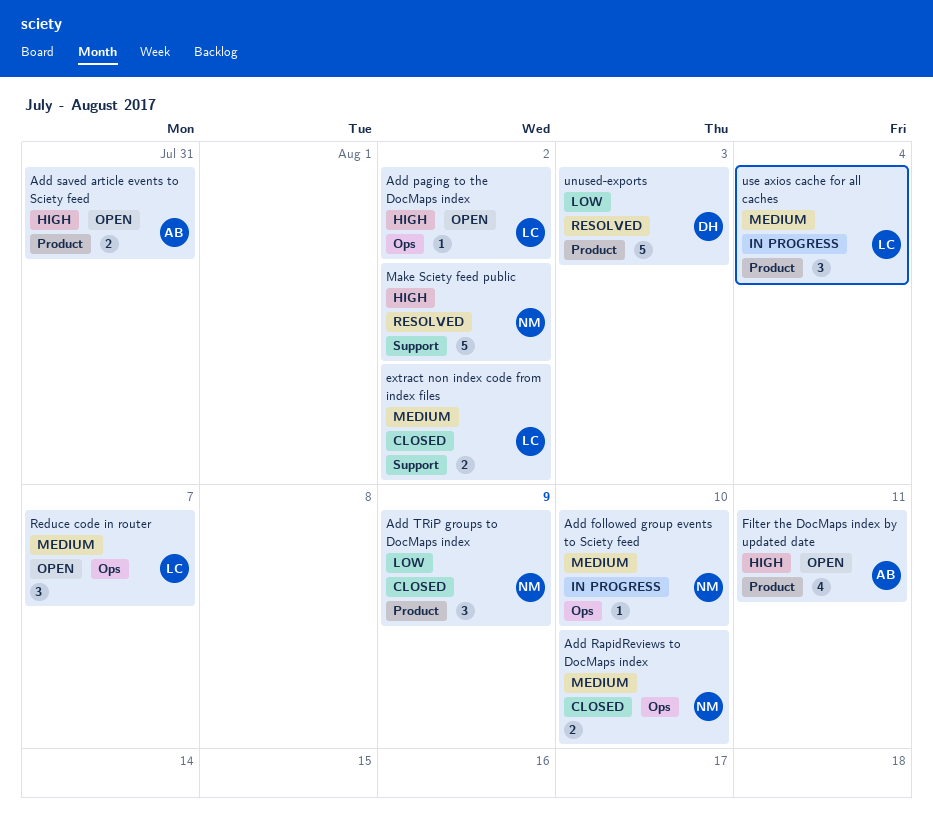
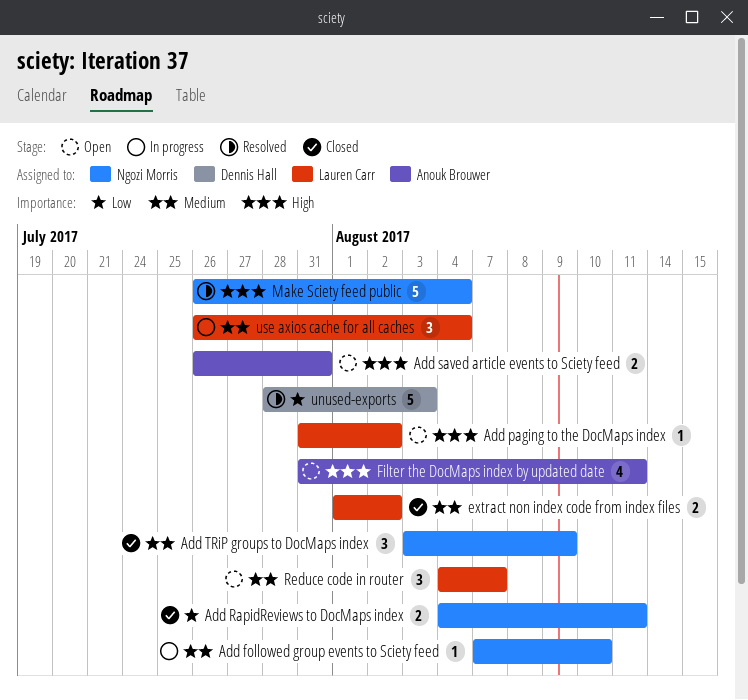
Add RapidReviews to DocMaps index, priority: Medium -> Low
Add RapidReviews to DocMaps index, due: Aug 10 -> Aug 11
Add TRiP groups to DocMaps index, priority: Low -> Medium
Make Sciety feed public, due: Aug 2 -> Aug 4

